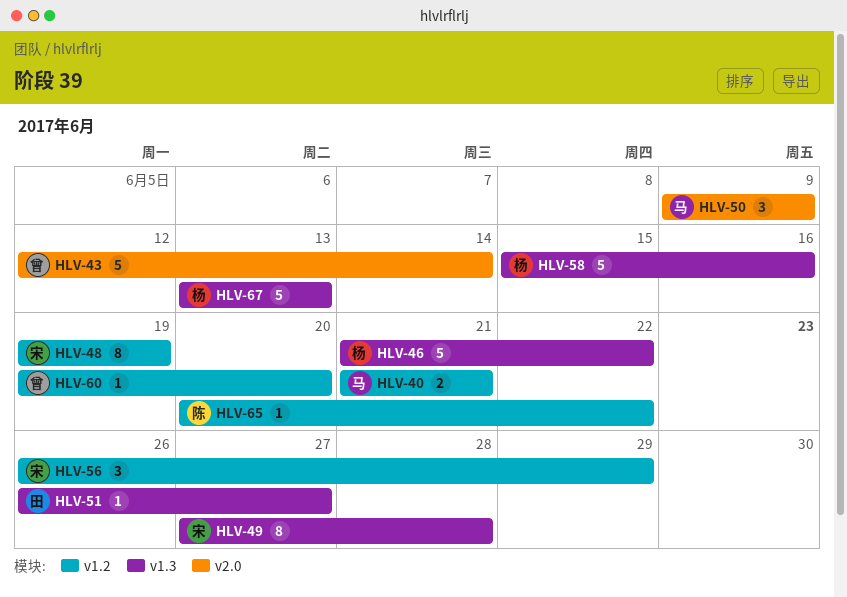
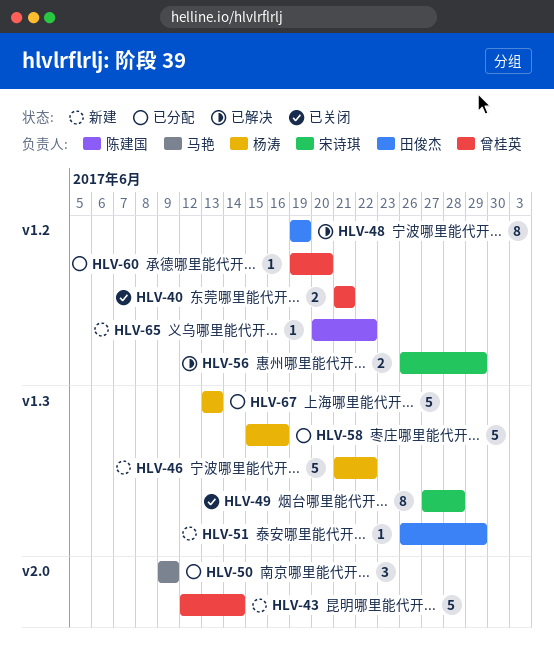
HLV-40, owner: 马艳 -> 曾桂英
HLV-48, owner: 宋诗琪 -> 田俊杰
HLV-51, due: Jun 27 -> Jun 29
HLV-56, estimate: 3 -> 2

